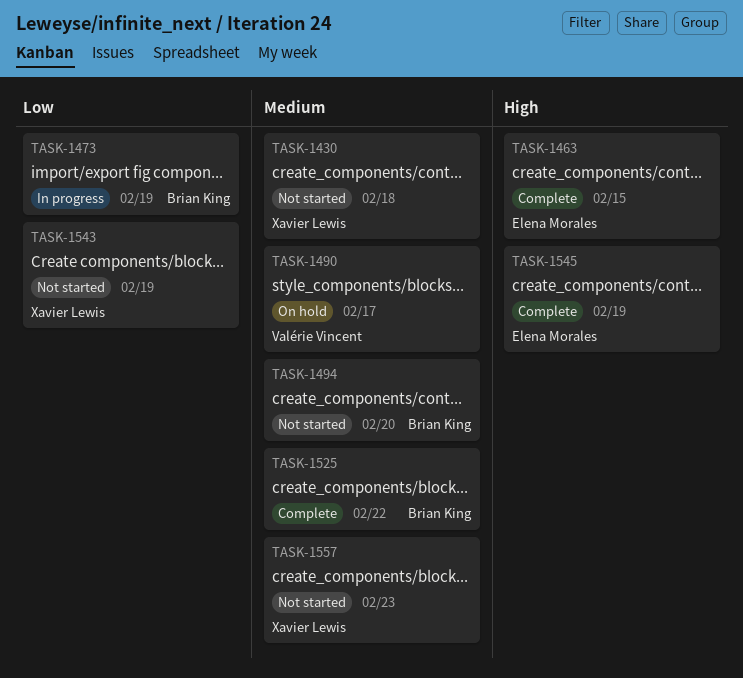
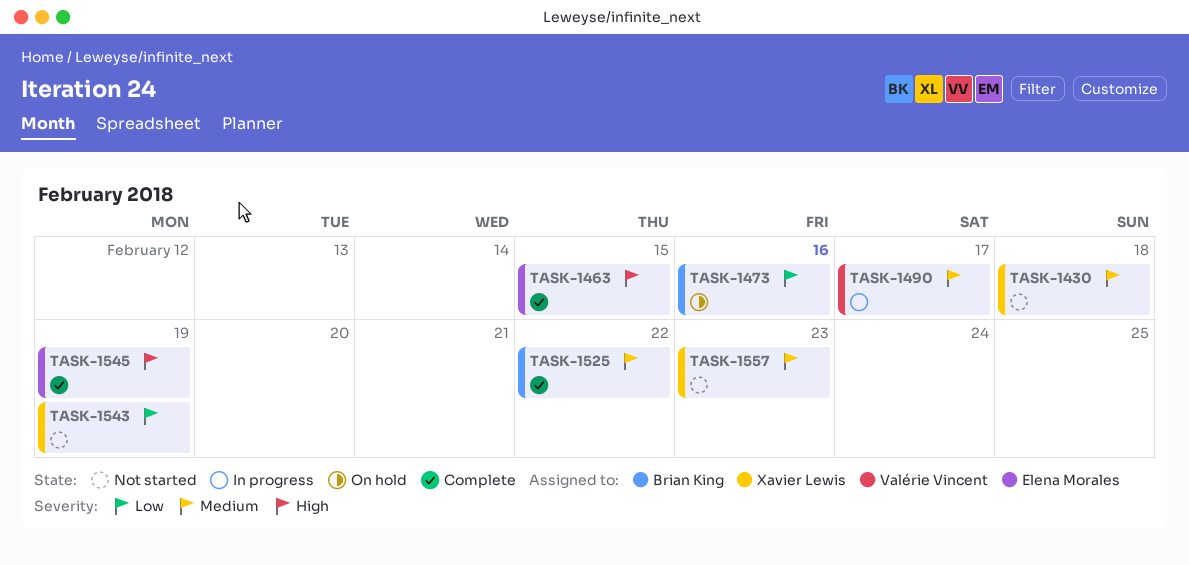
TASK-1473, status: In progress -> On hold
TASK-1473, due: Feb 19 -> Feb 16
TASK-1490, status: On hold -> In progress
TASK-1494: present -> none

